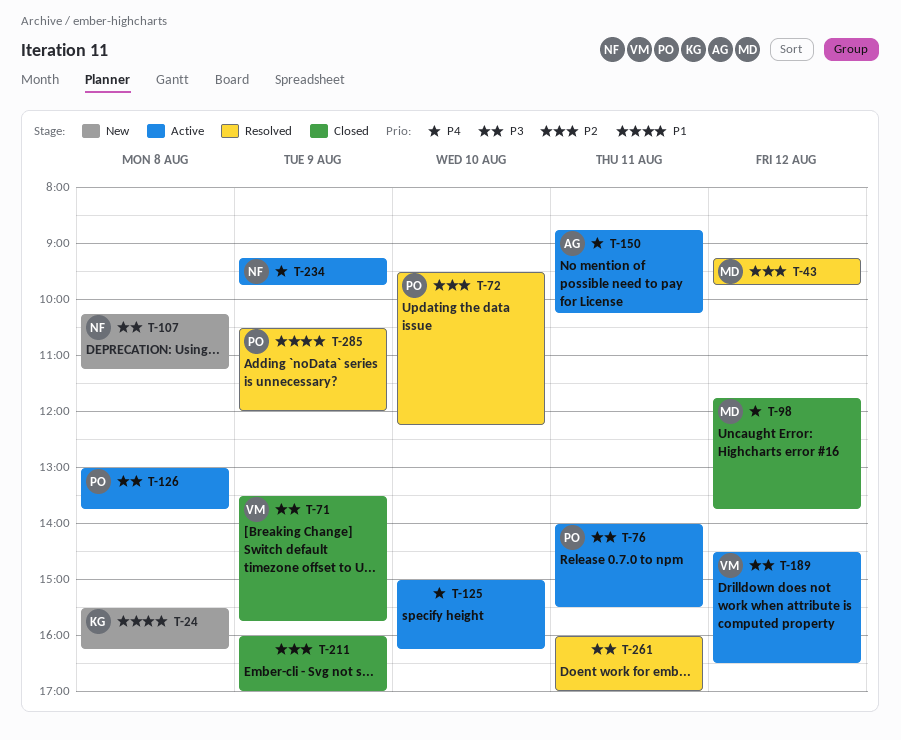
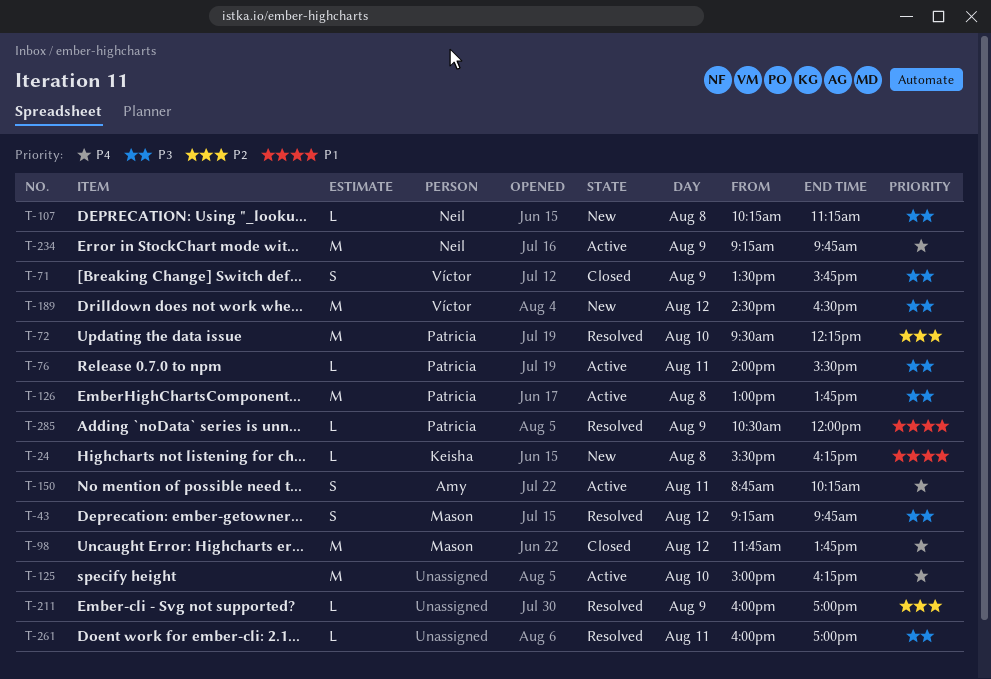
T-43, priority: P2 -> P3
T-189, status: Active -> New
T-211, status: Closed -> Resolved

